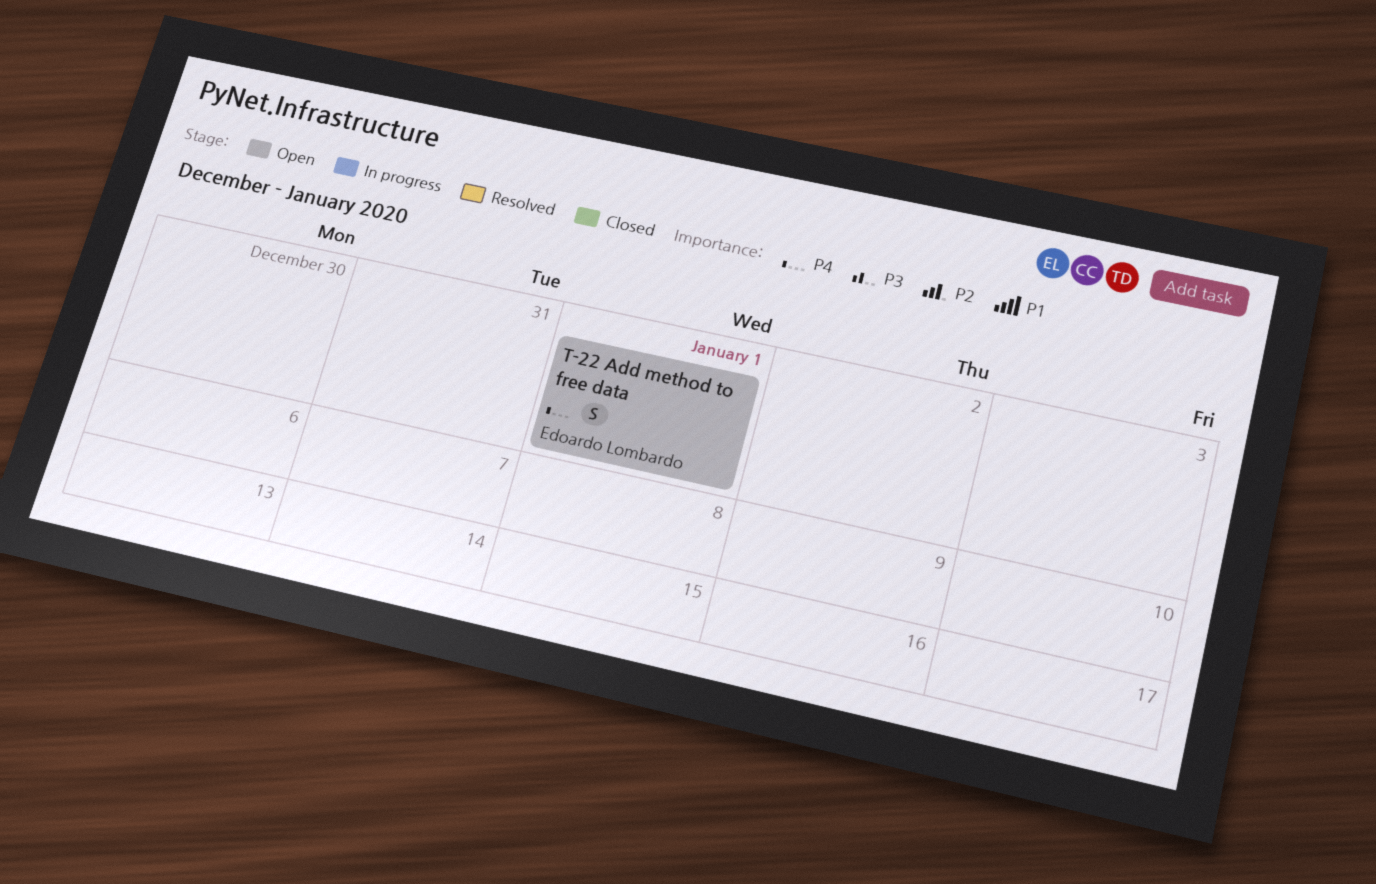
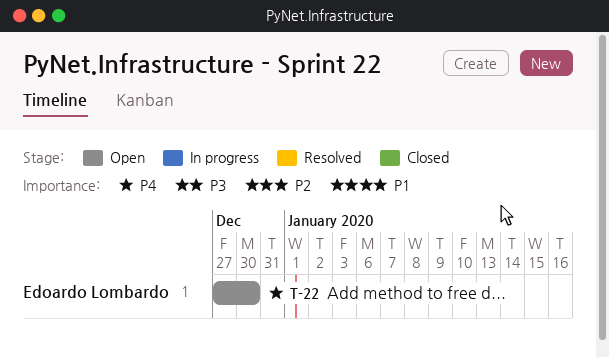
T-22, due: Jan 1 -> Dec 30

